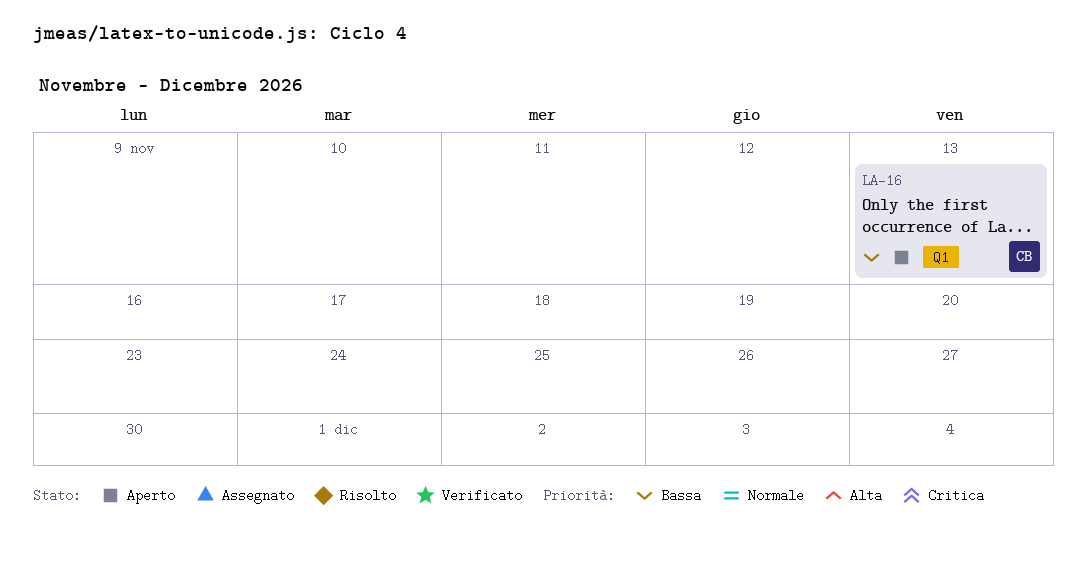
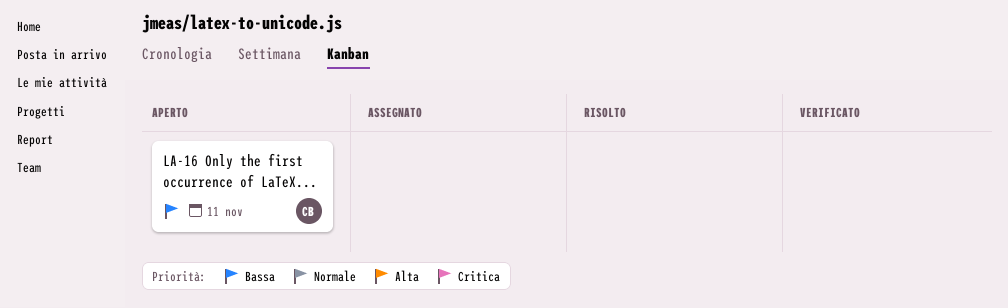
LA-16, due: Nov 13 -> Nov 11

